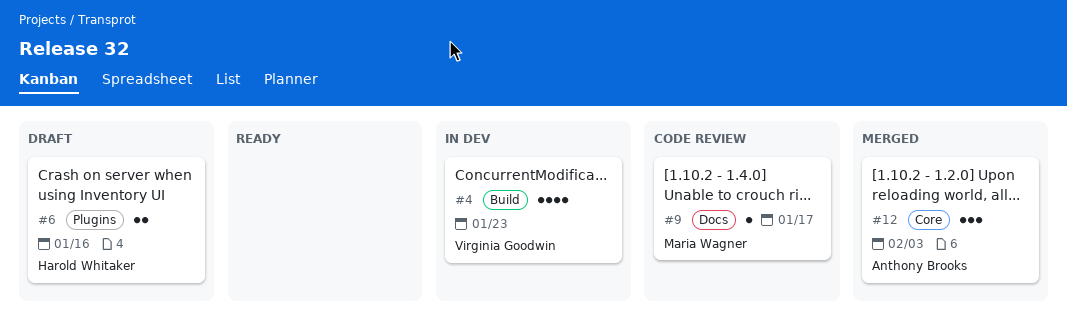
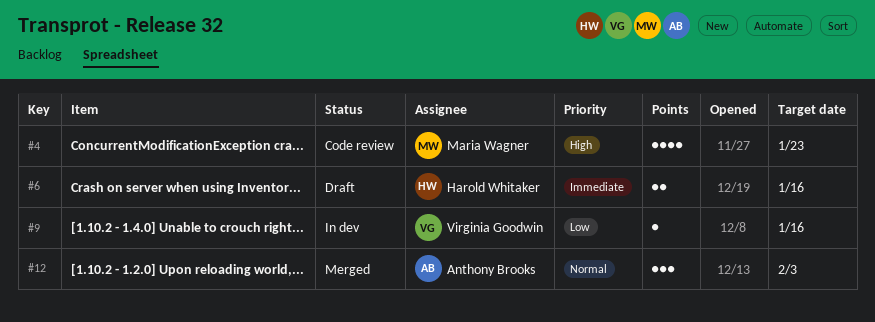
#4, status: In dev -> Code review
#4, owner: Virginia Goodwin -> Maria Wagner
#9, status: Code review -> In dev
#9, owner: Maria Wagner -> Virginia Goodwin
#9, due: Jan 17 -> Jan 16

